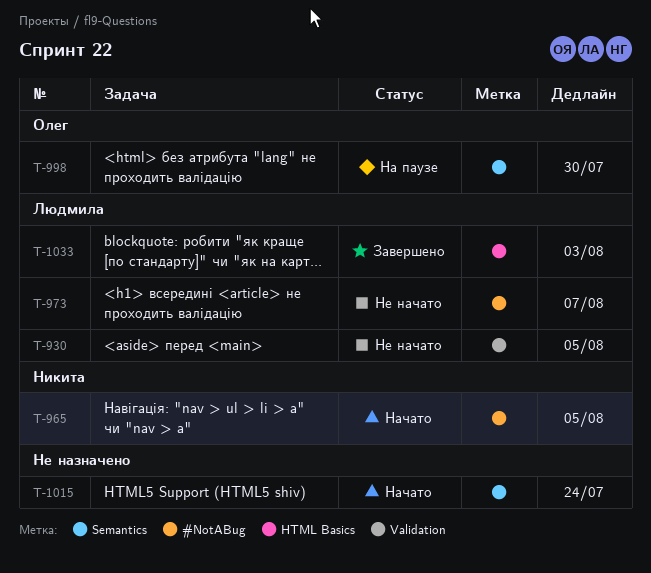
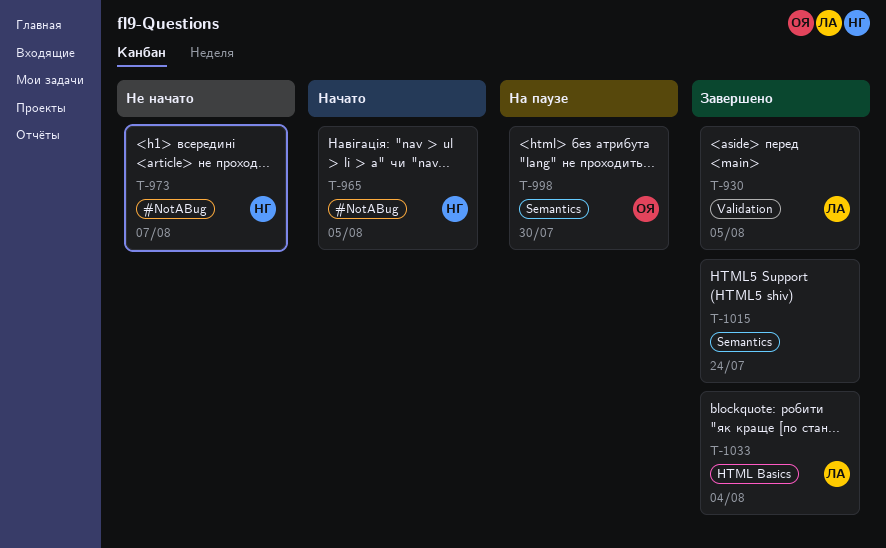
T-930, status: Не начато -> Завершено
T-973, owner: Людмила -> Никита
T-1015, status: Начато -> Завершено
T-1033, due: Aug 3 -> Aug 4

